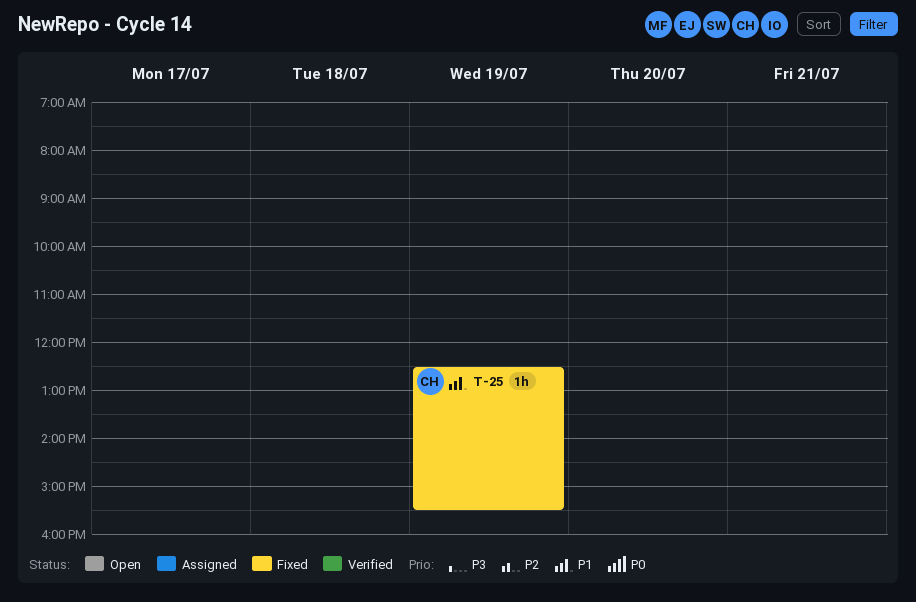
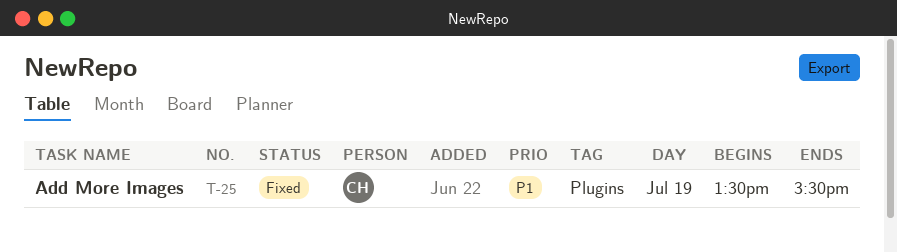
T-25, begins: 12:30 -> 13:30

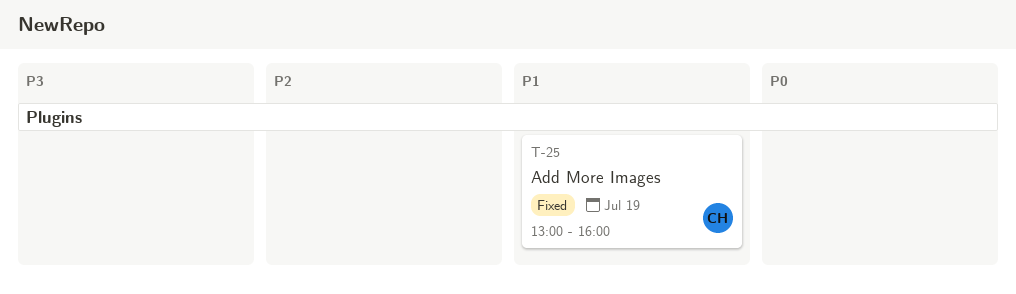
T-25, begins: 13:30 -> 13:00
T-25, ends: 15:30 -> 16:00

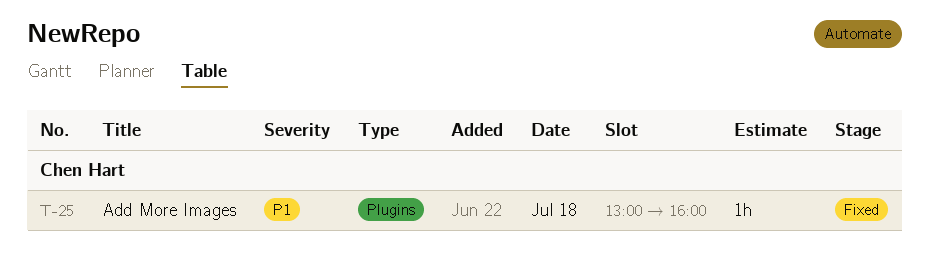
T-25, day: Jul 19 -> Jul 18

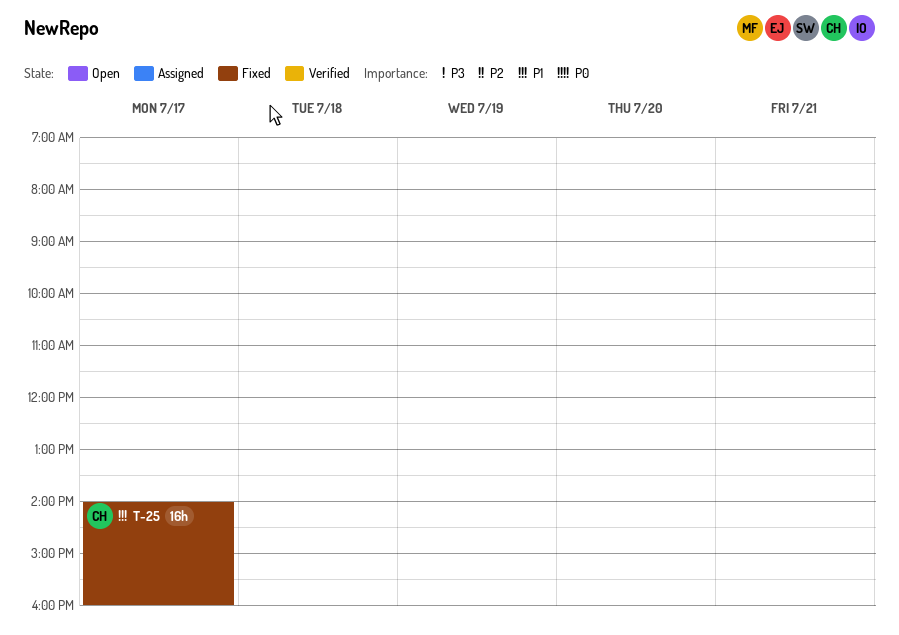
T-25, estimate: 1h -> 16h
T-25, day: Jul 18 -> Jul 17
T-25, begins: 13:00 -> 14:00

